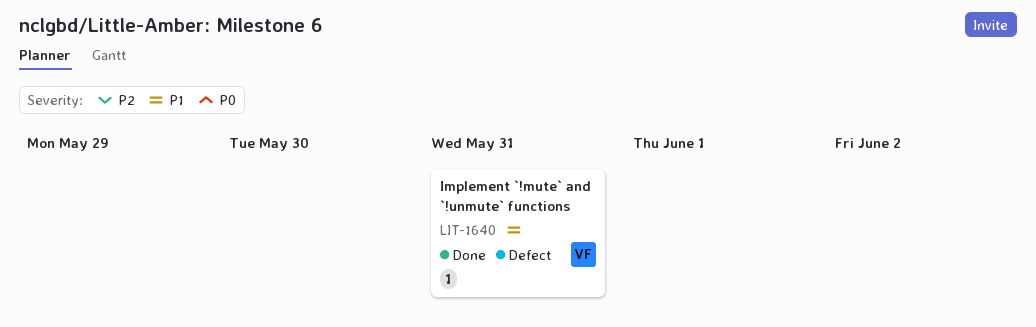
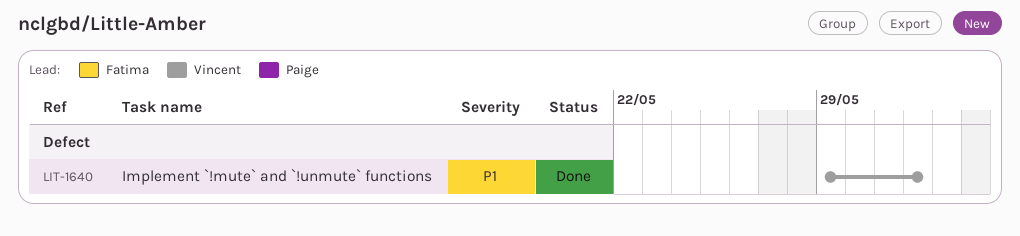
LIT-1640, due: May 31 -> Jun 1

